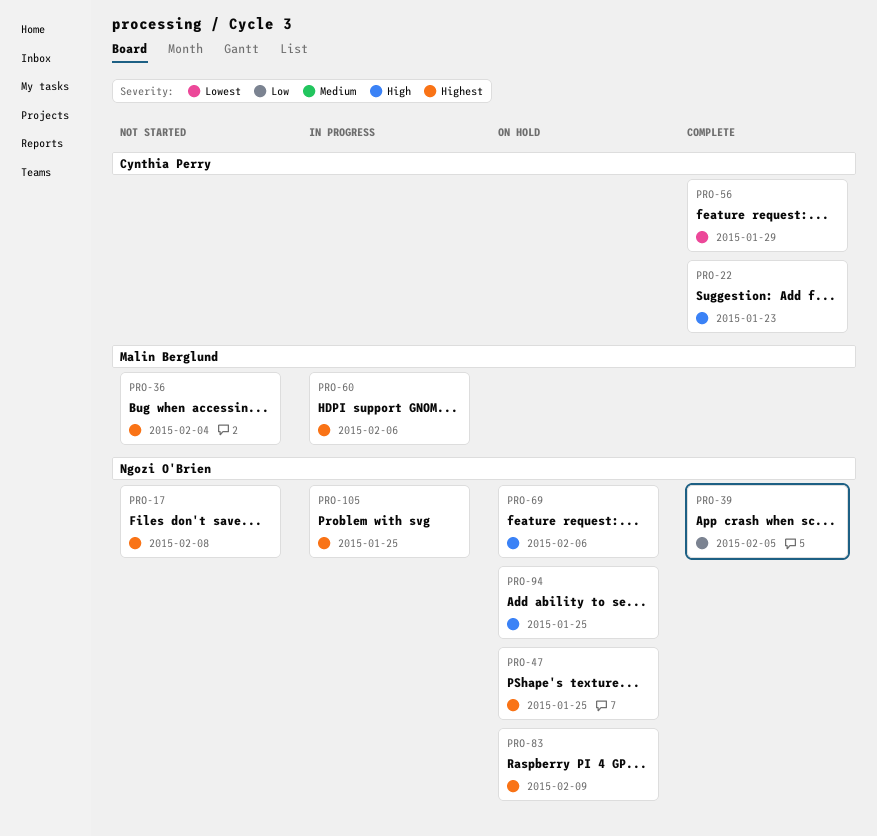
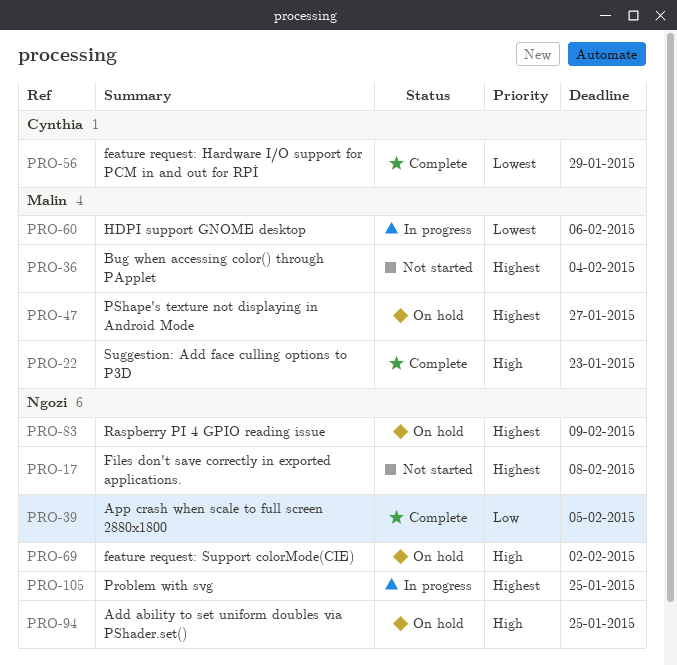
PRO-22, owner: Cynthia Perry -> Malin Berglund
PRO-47, owner: Ngozi O'Brien -> Malin Berglund
PRO-47, due: Jan 25 -> Jan 27
PRO-60, priority: Highest -> Lowest
PRO-69, due: Feb 6 -> Feb 2

